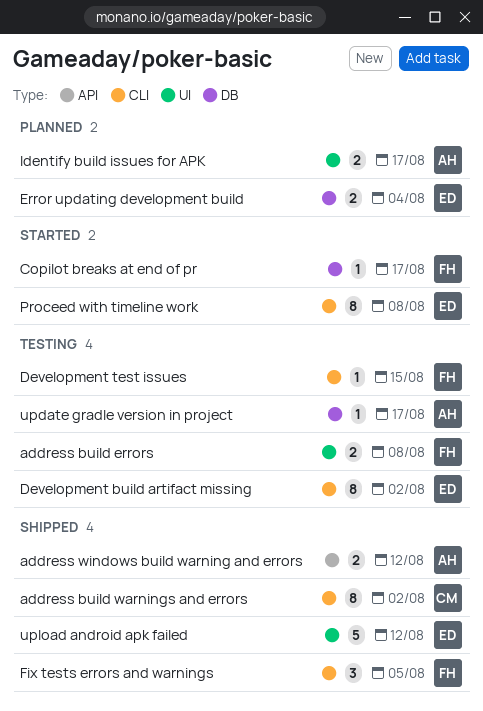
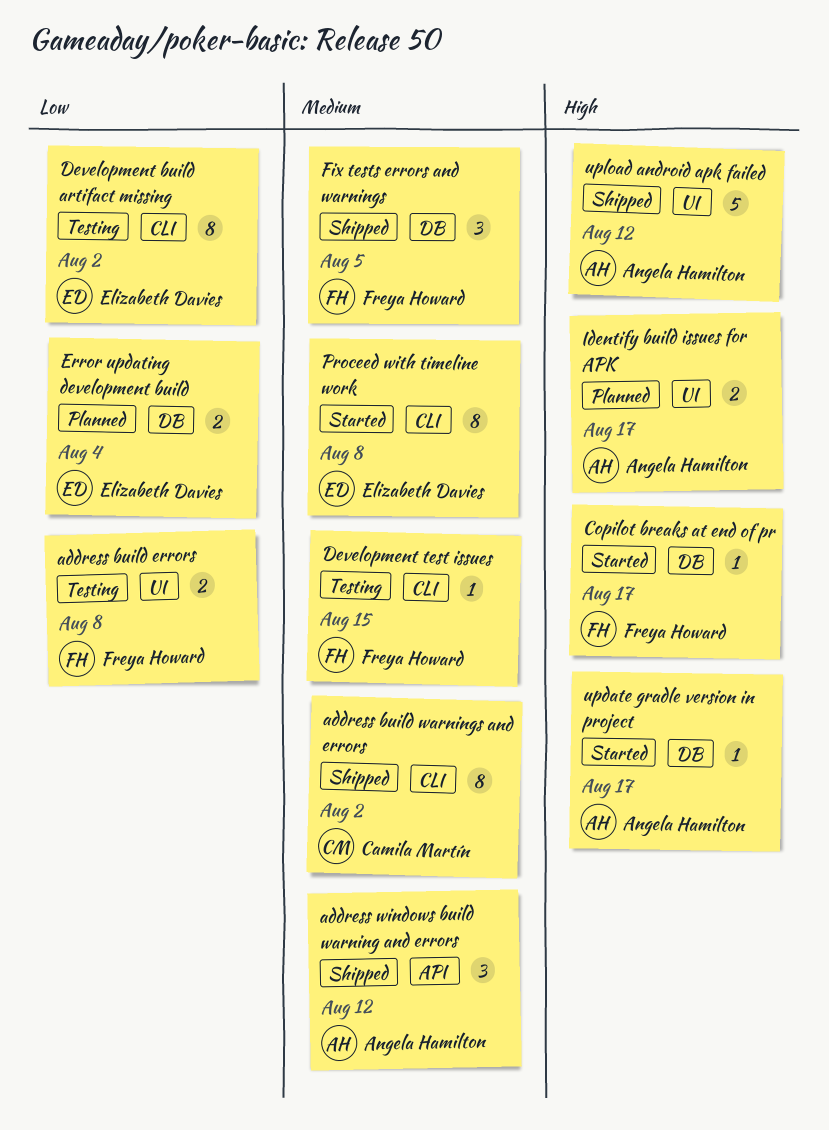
address windows build warning and errors, estimate: 2 -> 3
Fix tests errors and warnings, label: CLI -> DB
update gradle version in project, status: Testing -> Started
upload android apk failed, owner: Elizabeth Davies -> Angela Hamilton

